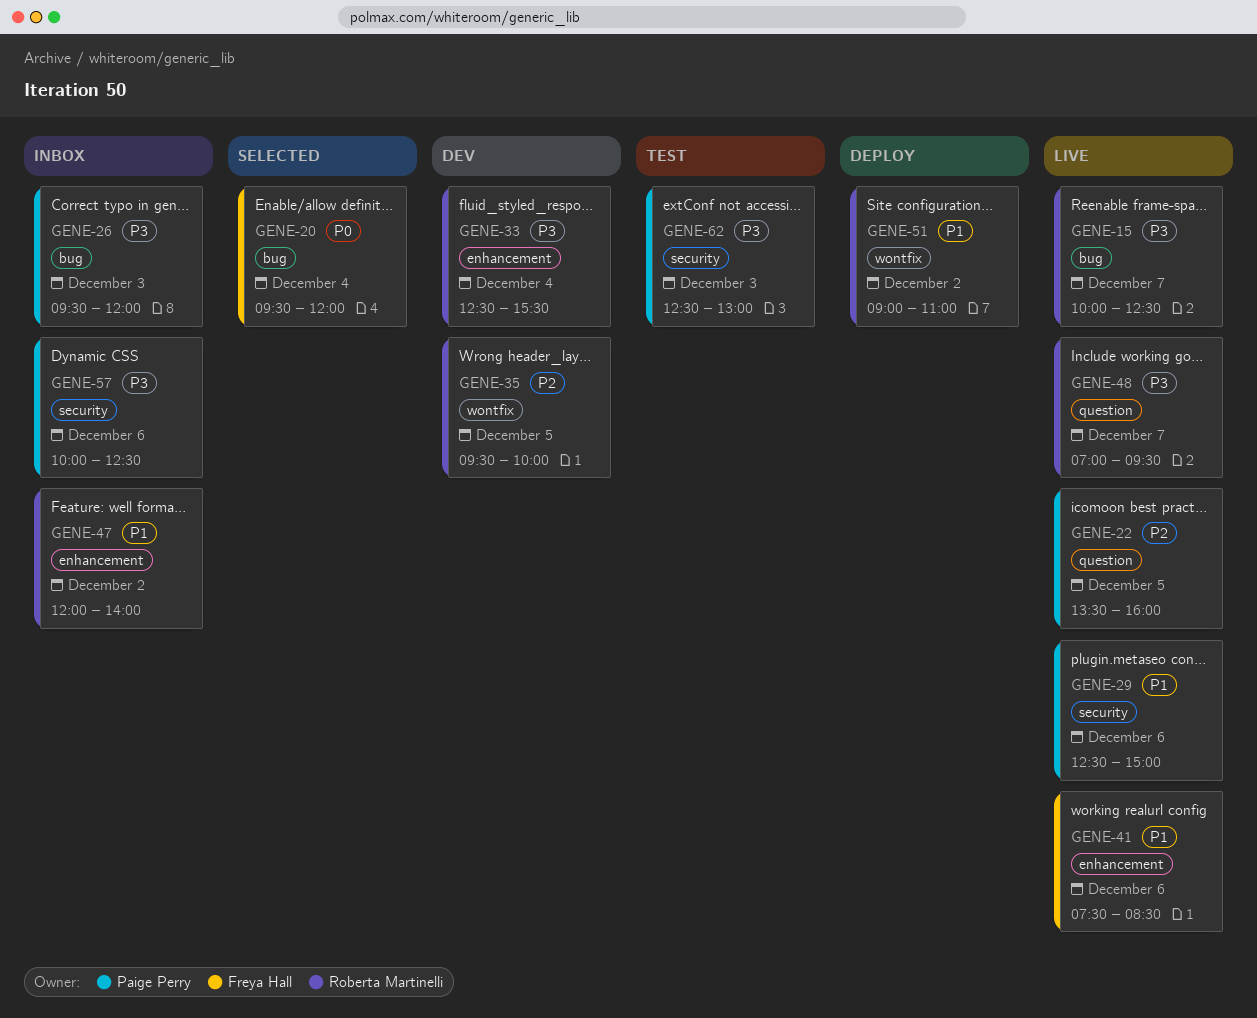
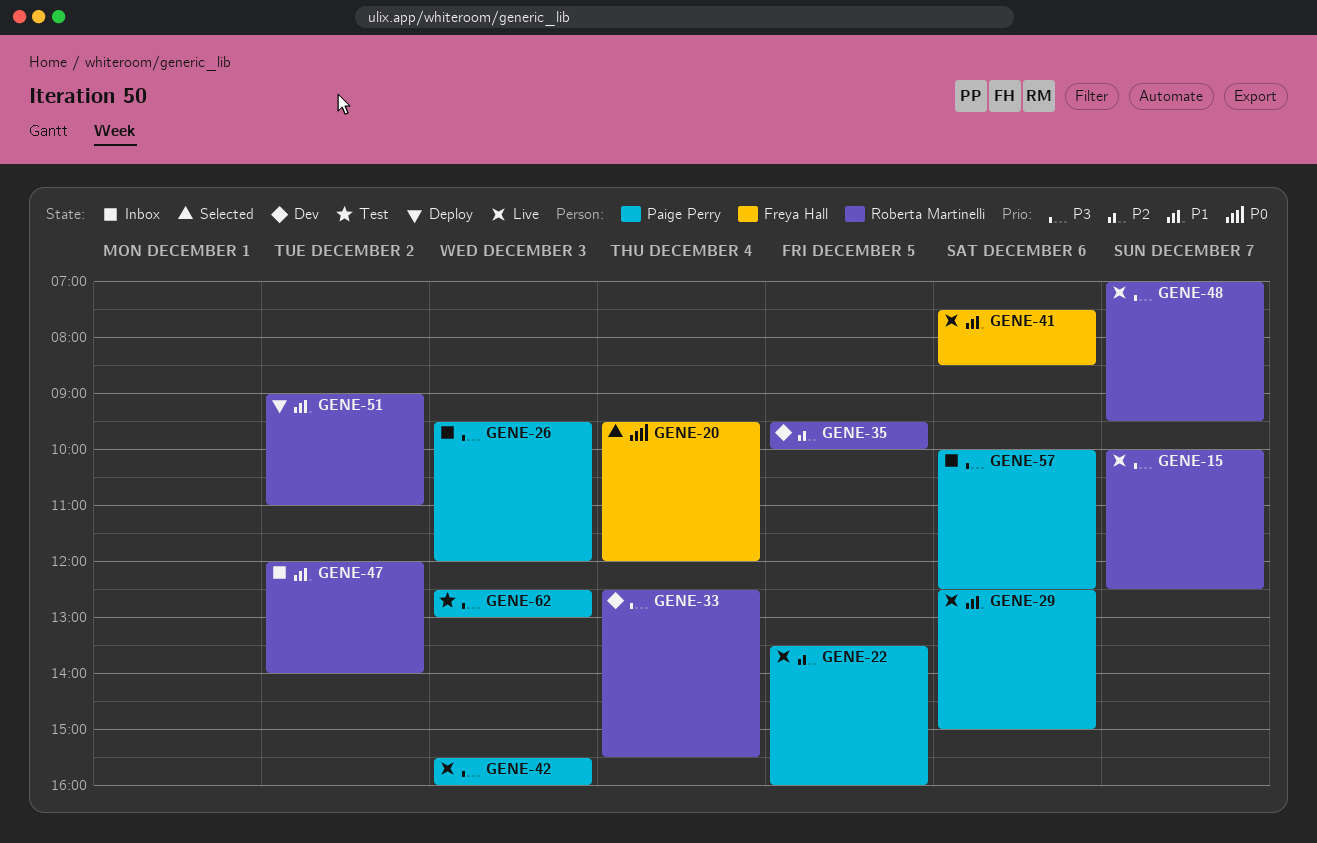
GENE-42: none -> present

